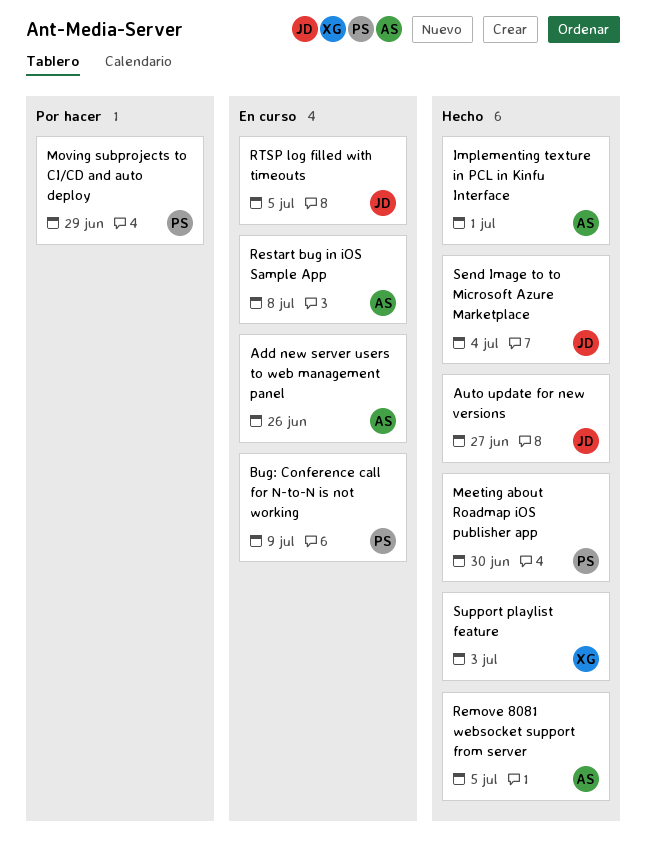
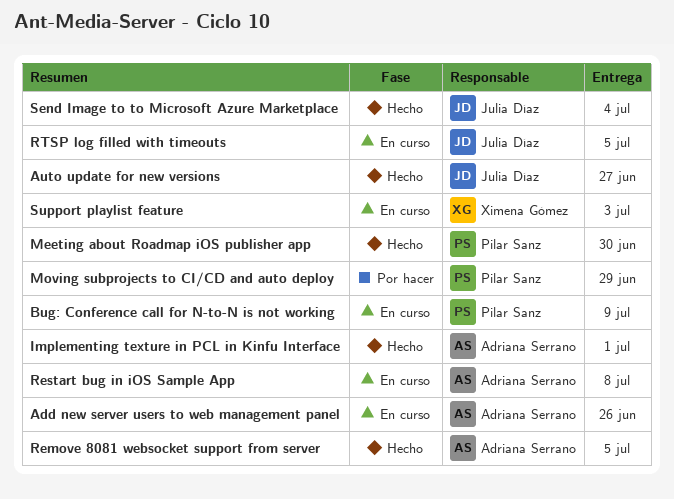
Support playlist feature, status: Hecho -> En curso

